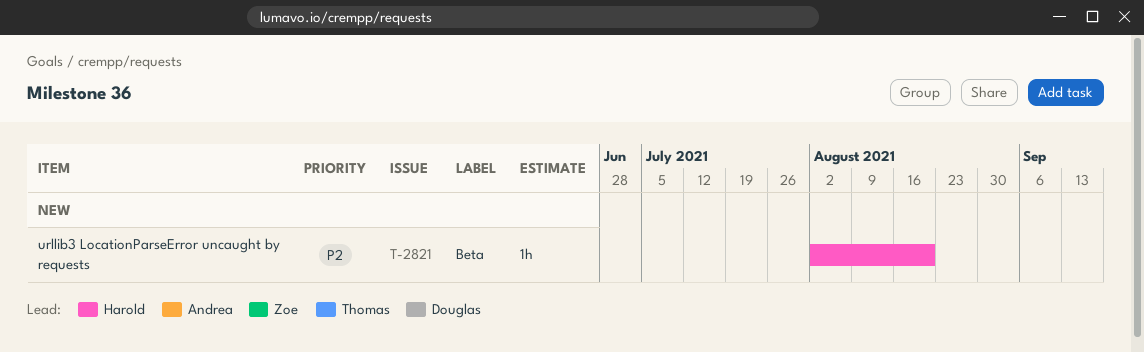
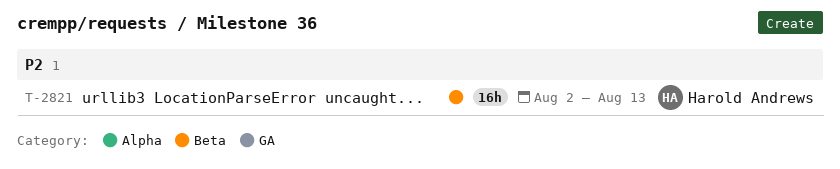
T-2821, estimate: 1h -> 16h
T-2821, due: Aug 20 -> Aug 13

